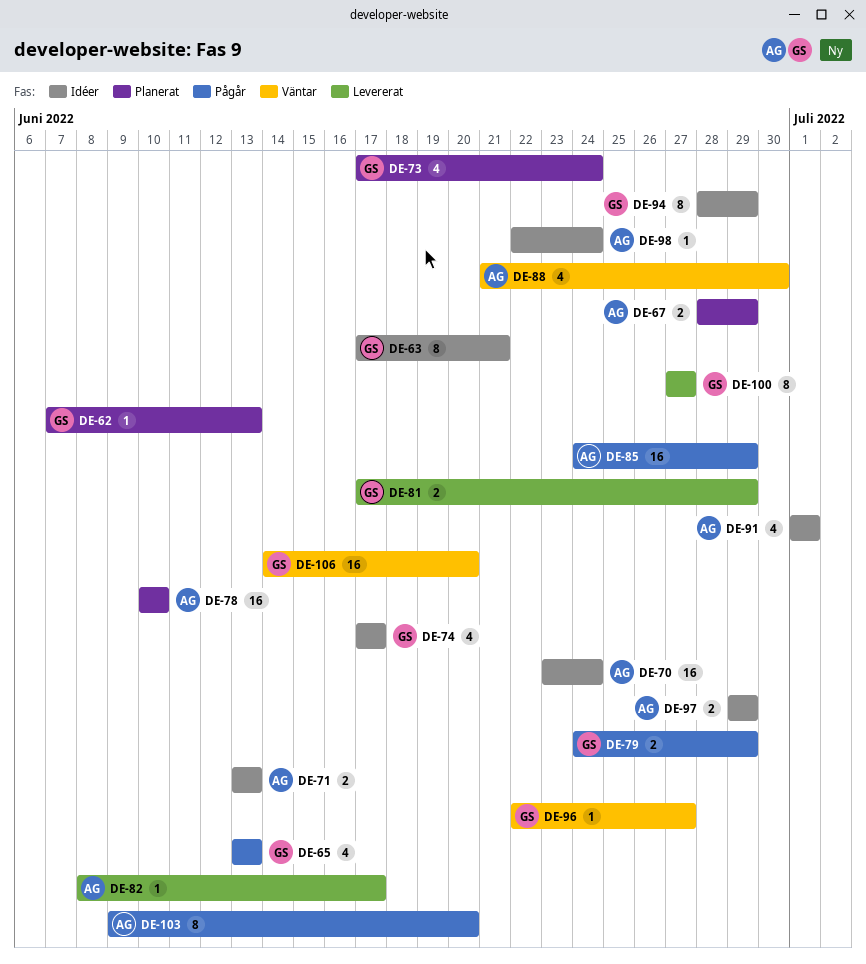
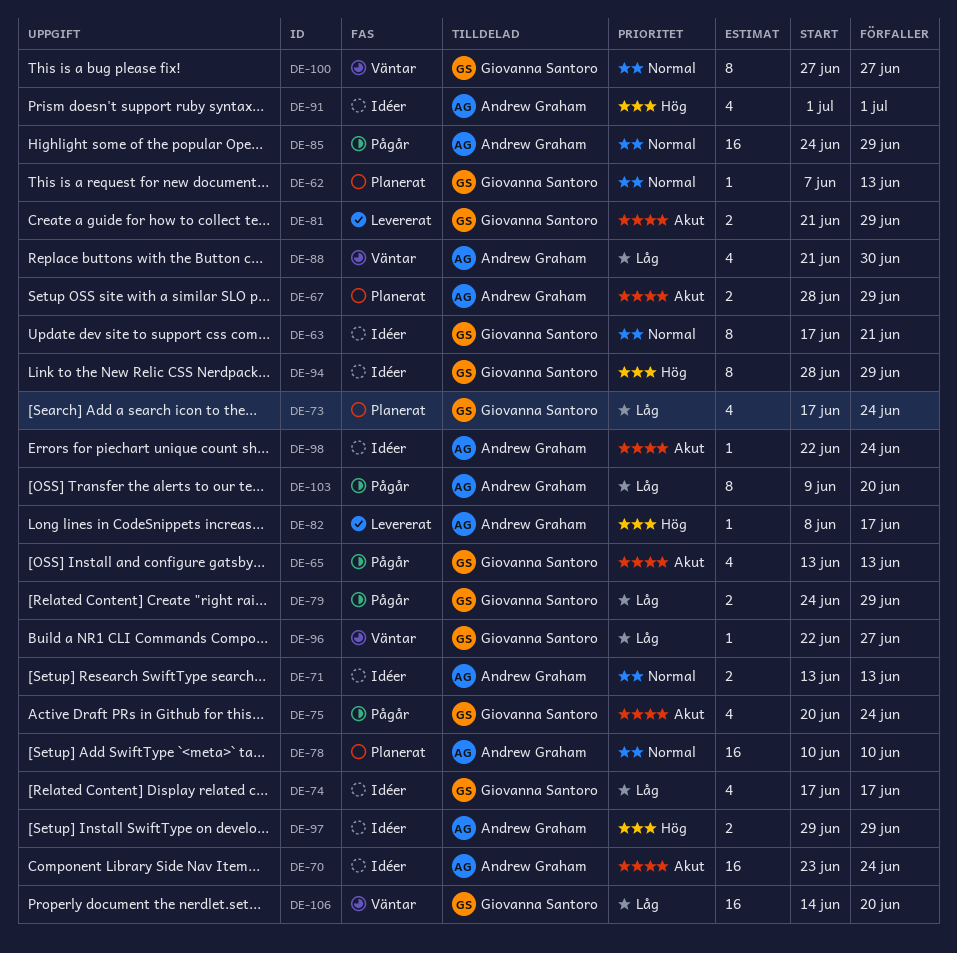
DE-75: none -> present
DE-81, start: Jun 17 -> Jun 21
DE-100, status: Levererat -> Väntar

